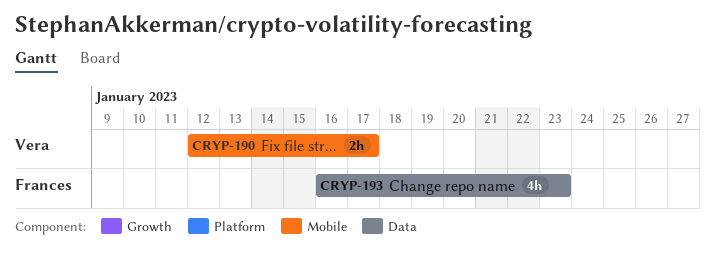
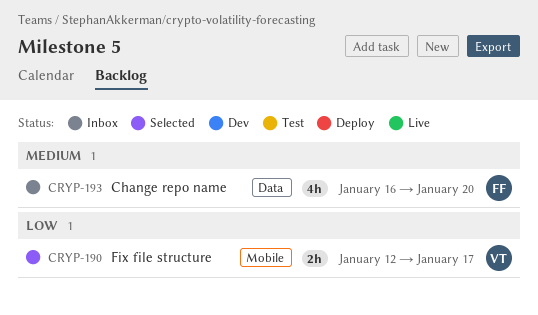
CRYP-193, due: Jan 23 -> Jan 20

